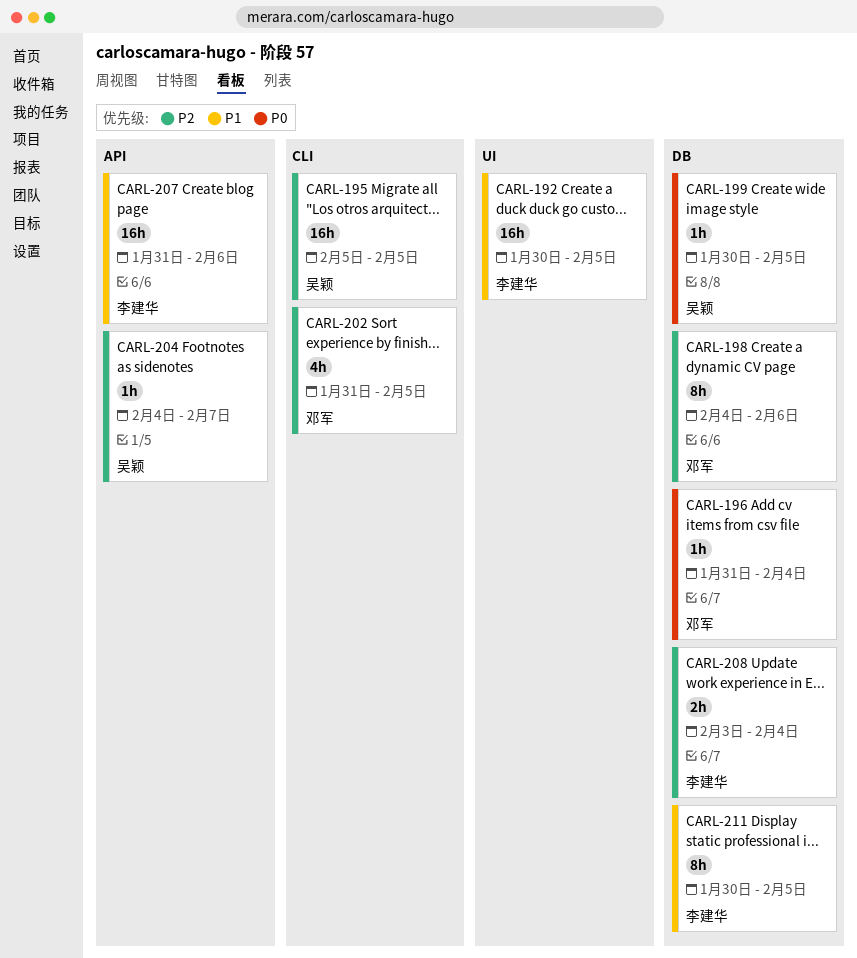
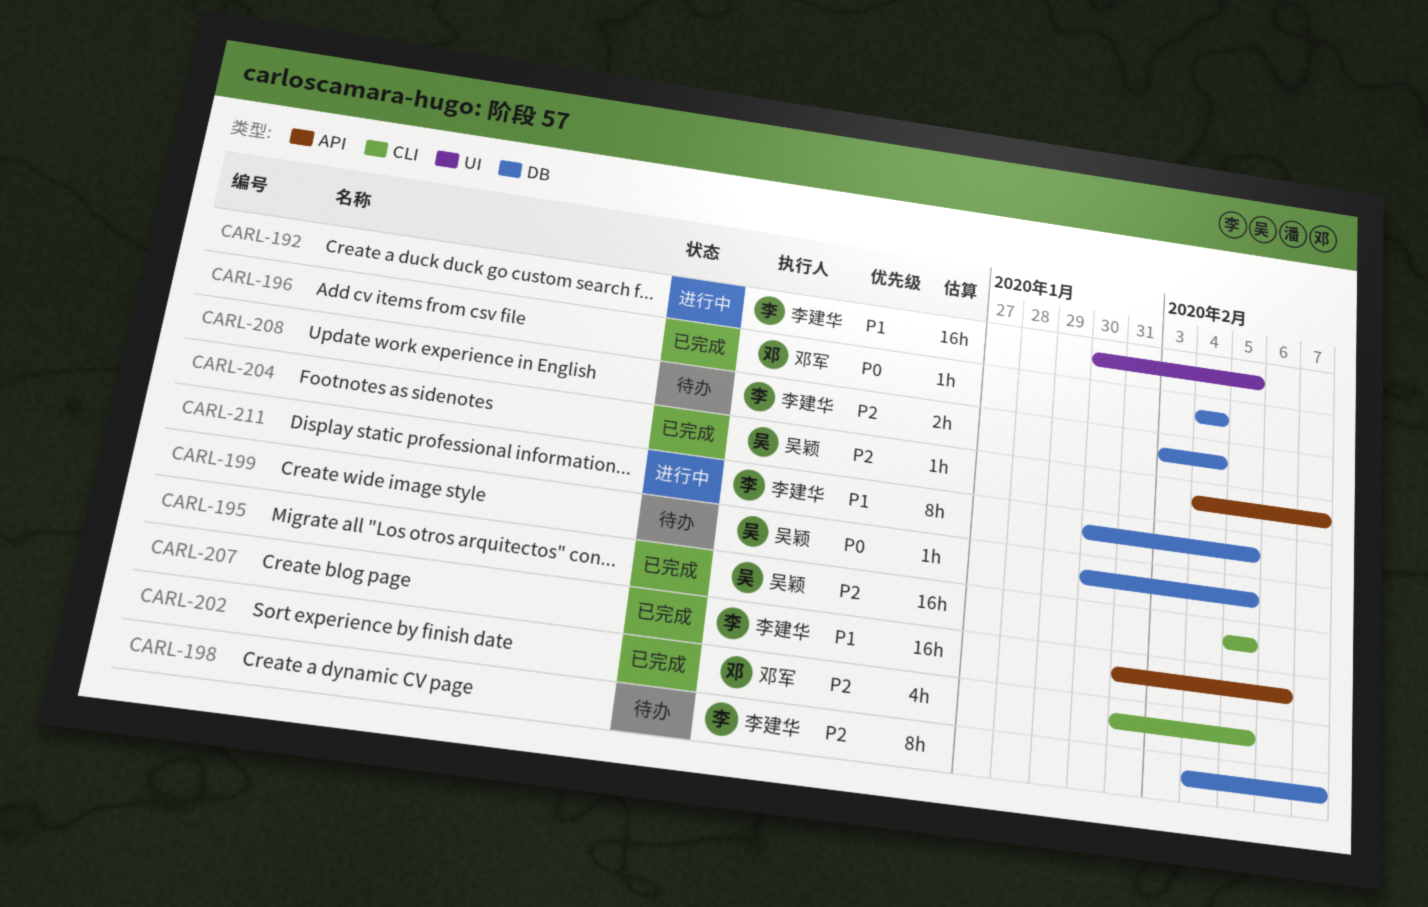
CARL-196, start: Jan 31 -> Feb 4
CARL-198, owner: 邓军 -> 李建华
CARL-198, due: Feb 6 -> Feb 7

